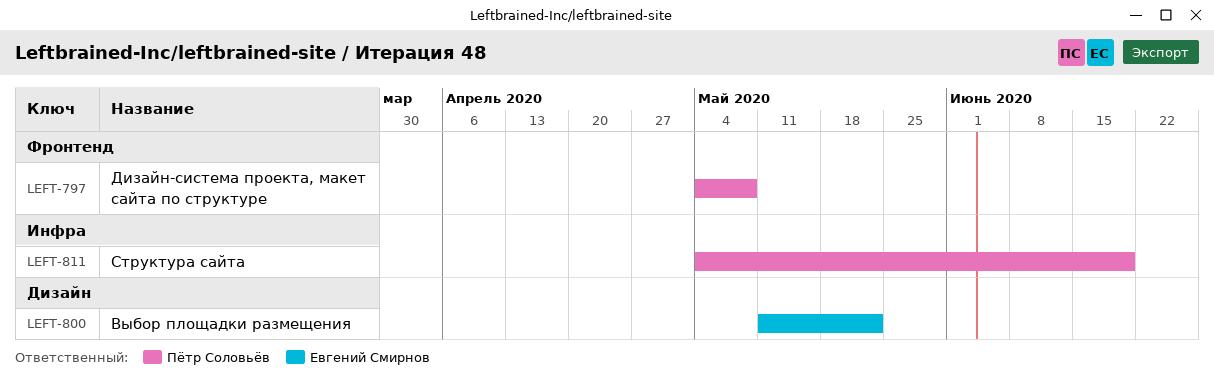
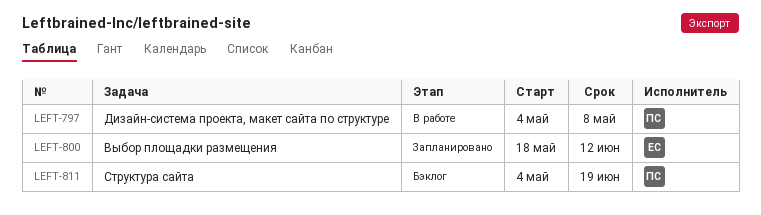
LEFT-800, start: May 11 -> May 18
LEFT-800, due: May 22 -> Jun 12

